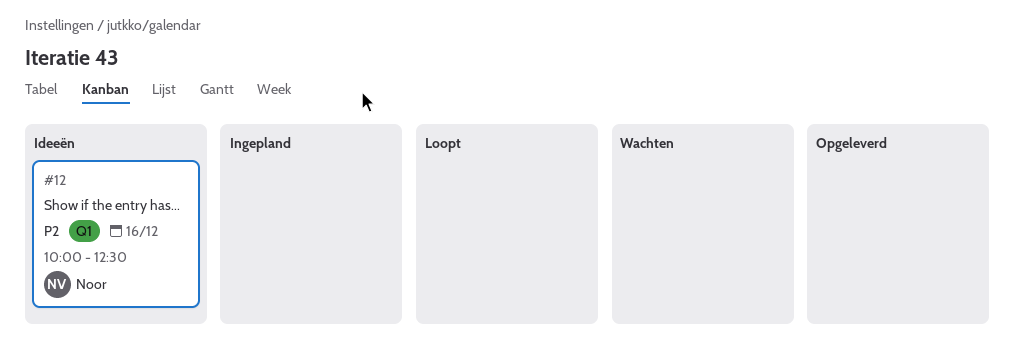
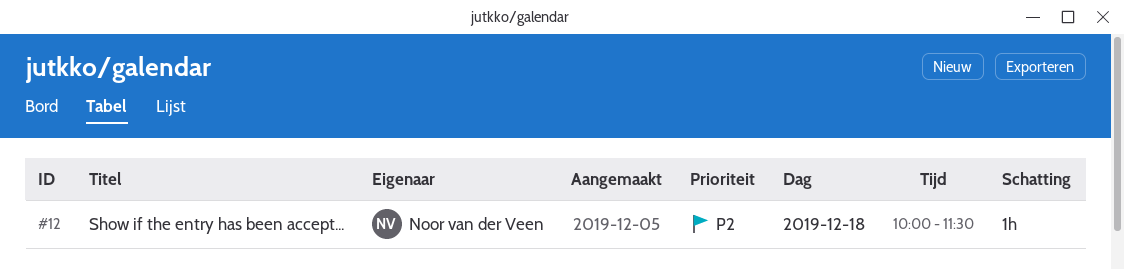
#12, day: Dec 16 -> Dec 18
#12, ends: 12:30 -> 11:30

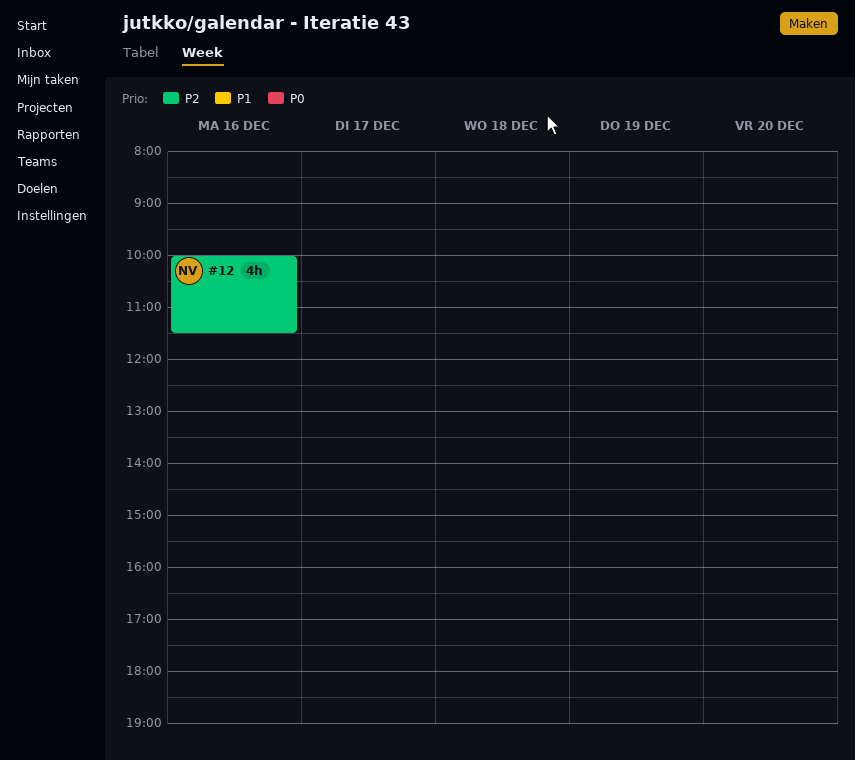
#12, estimate: 1h -> 4h
#12, day: Dec 18 -> Dec 16

